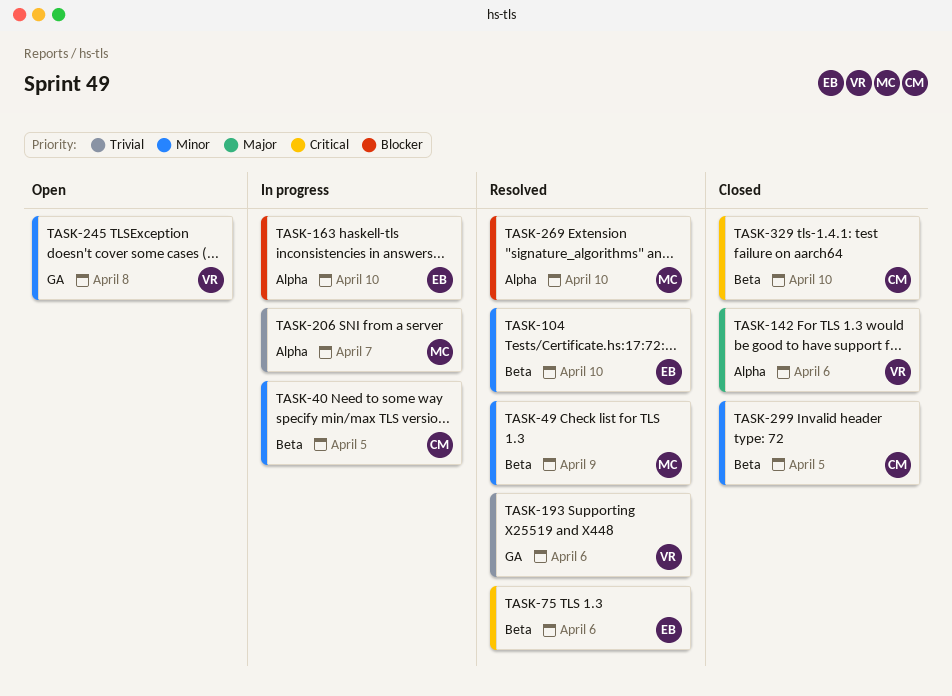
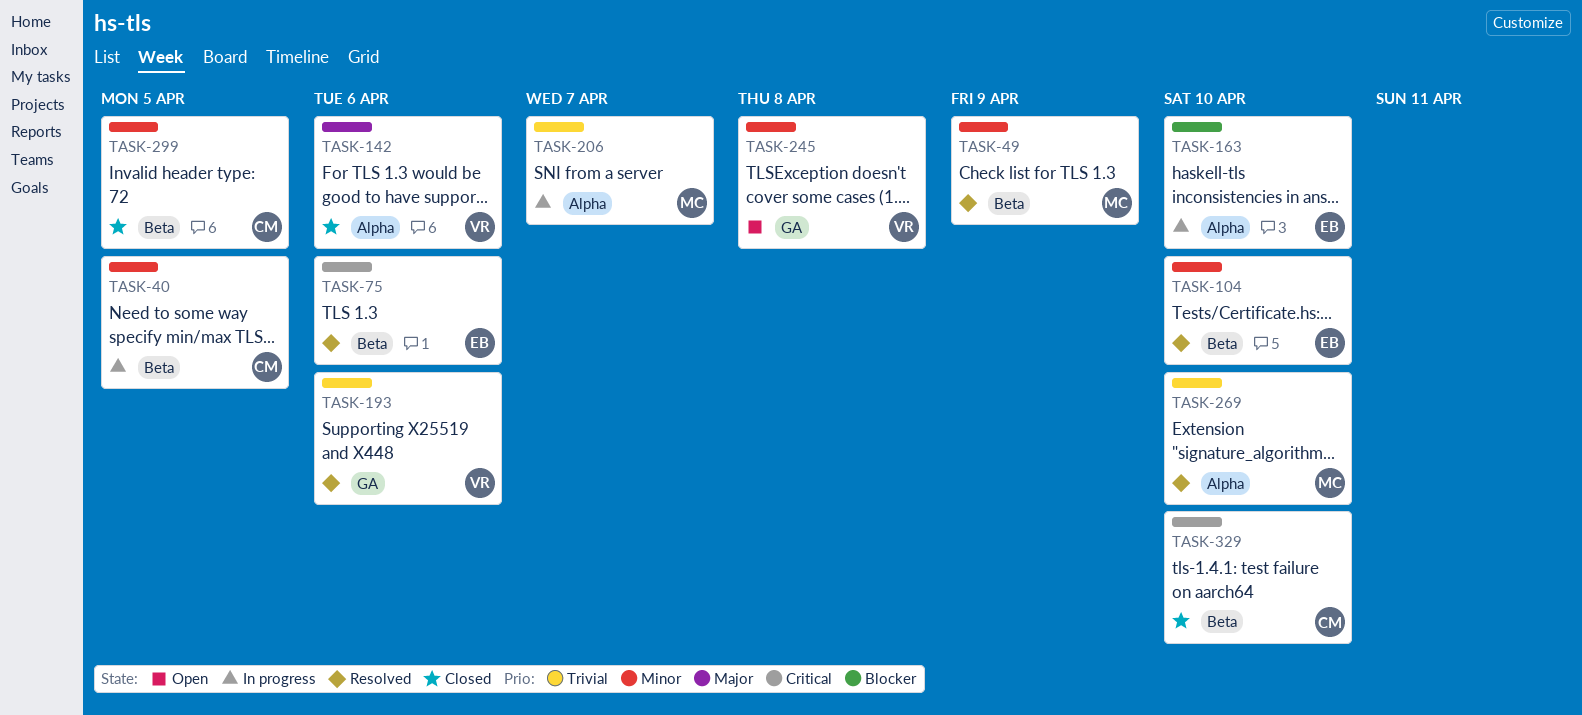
TASK-269, priority: Blocker -> Trivial

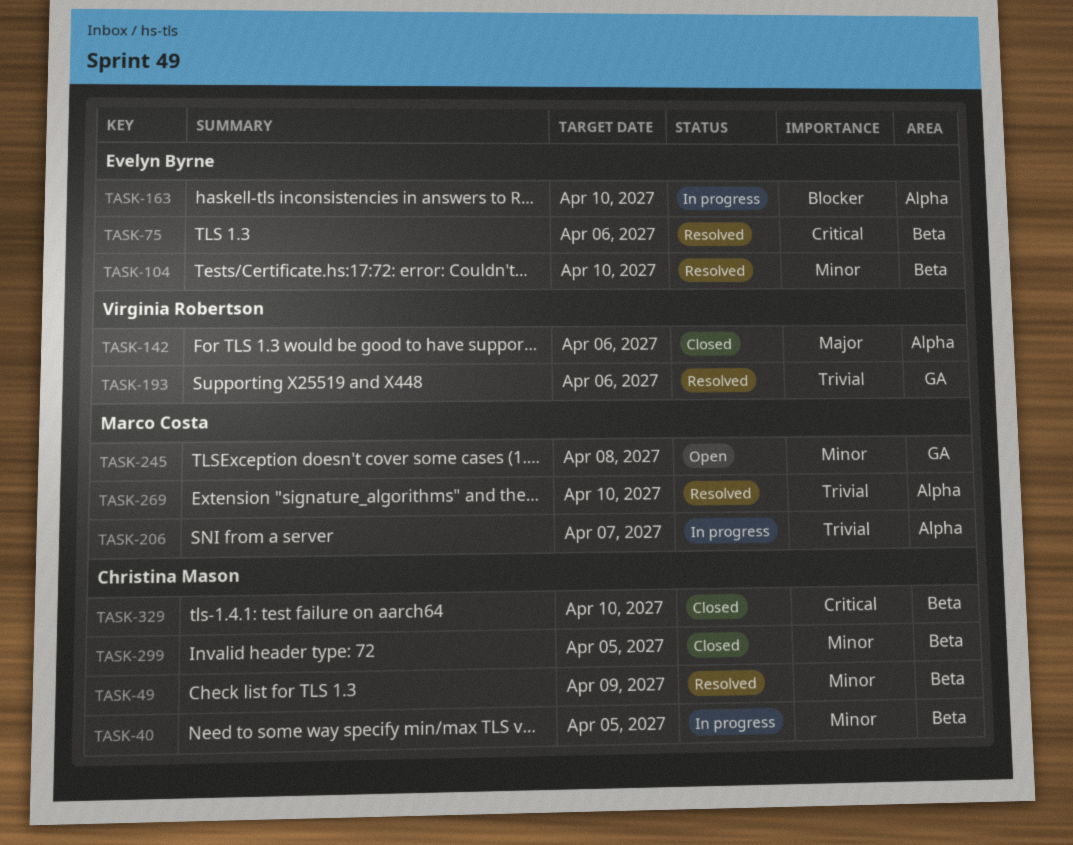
TASK-49, owner: Marco Costa -> Christina Mason
TASK-245, owner: Virginia Robertson -> Marco Costa

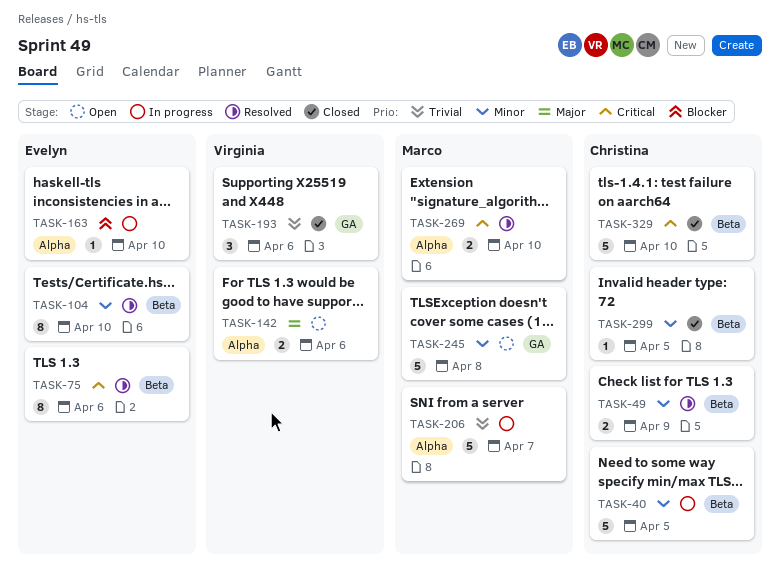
TASK-142, status: Closed -> Open
TASK-193, status: Resolved -> Closed
TASK-269, priority: Trivial -> Critical

